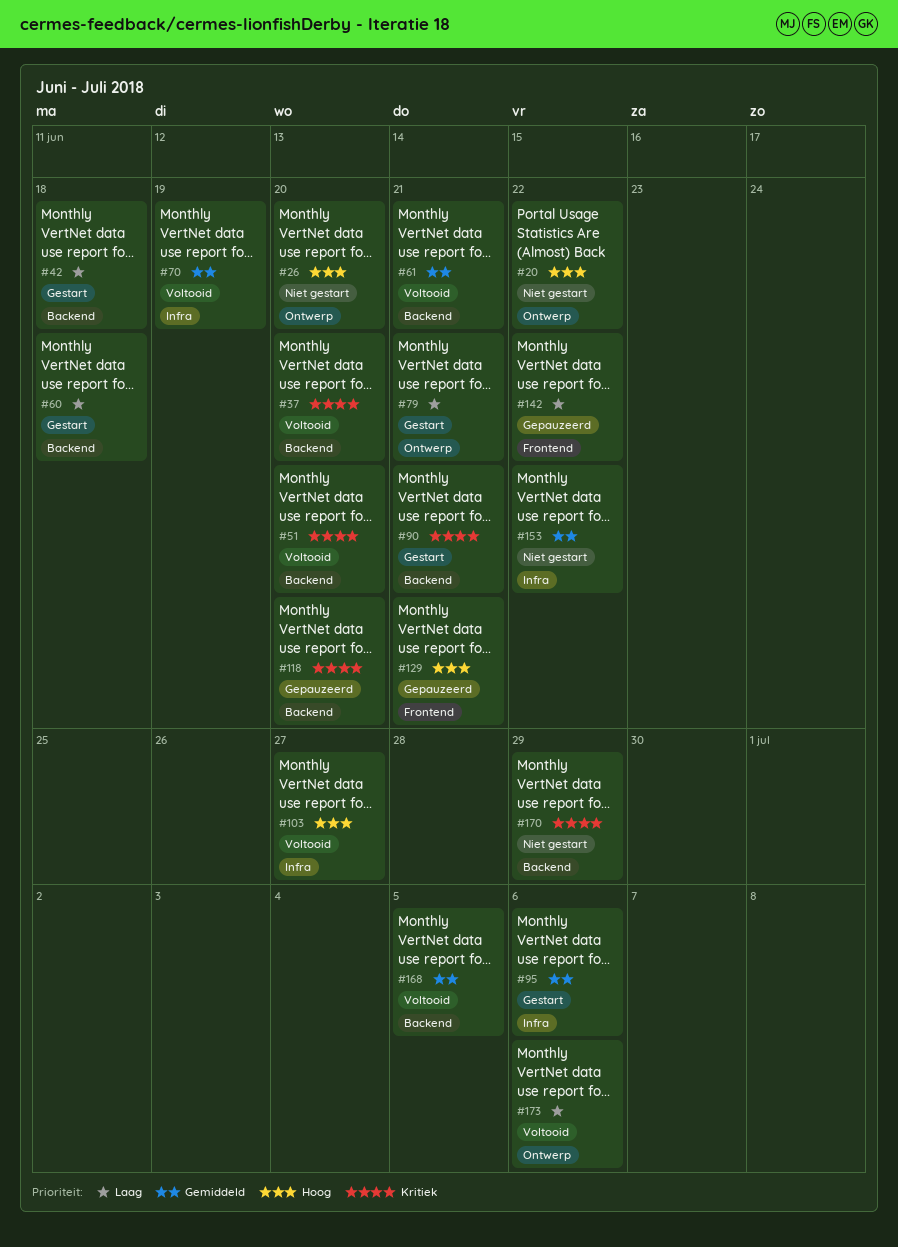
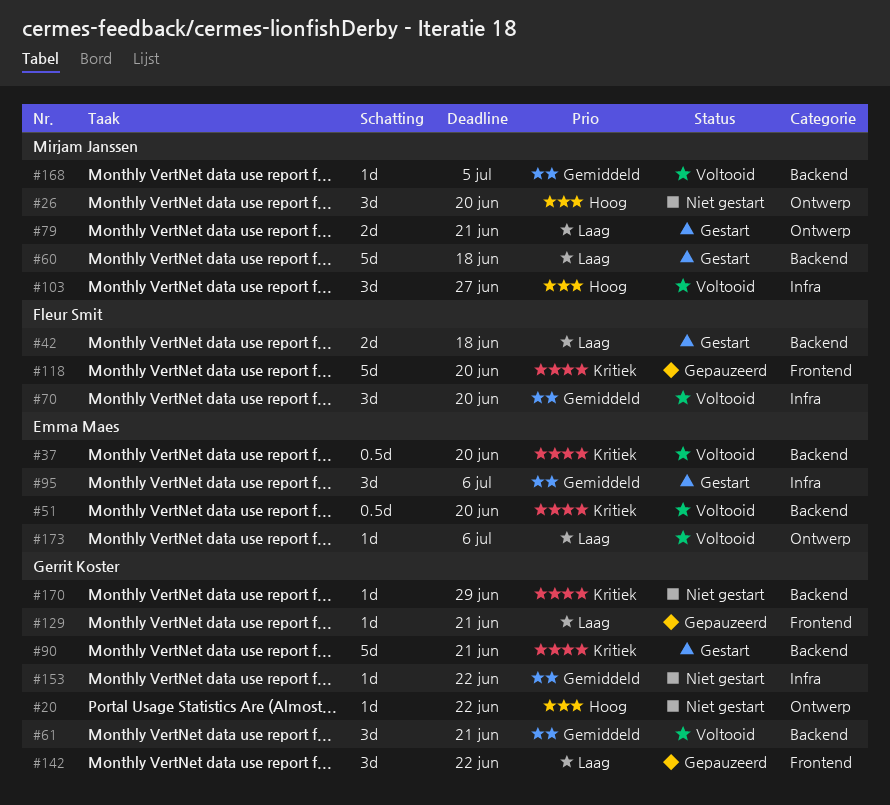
#70, due: Jun 19 -> Jun 20
#118, label: Backend -> Frontend
#129, priority: Hoog -> Laag

